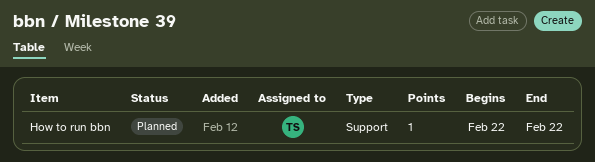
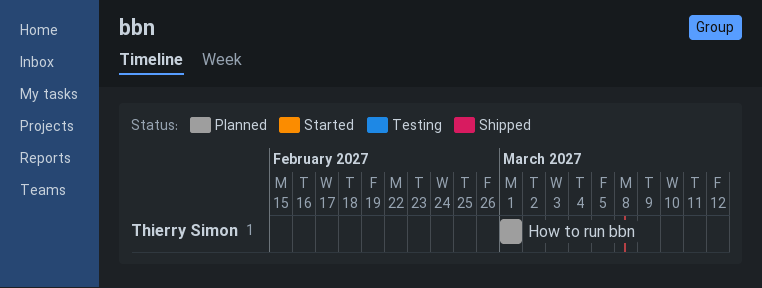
How to run bbn, start: Feb 22 -> Mar 1
How to run bbn, due: Feb 22 -> Mar 1

